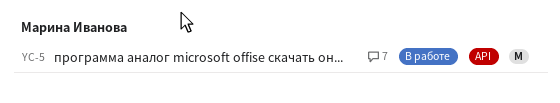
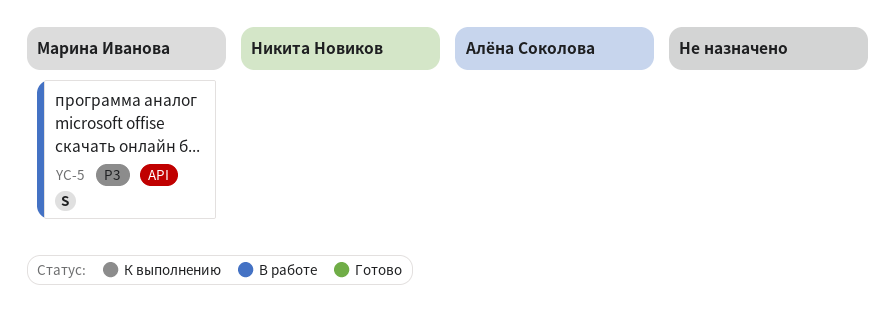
YC-5, estimate: M -> S

